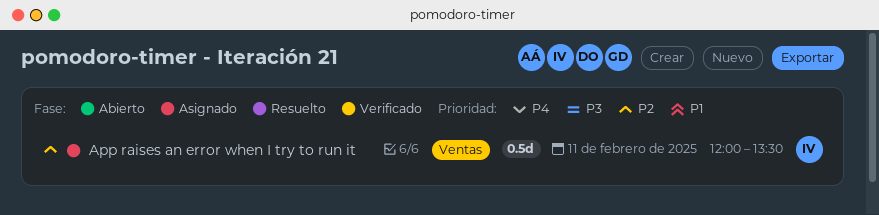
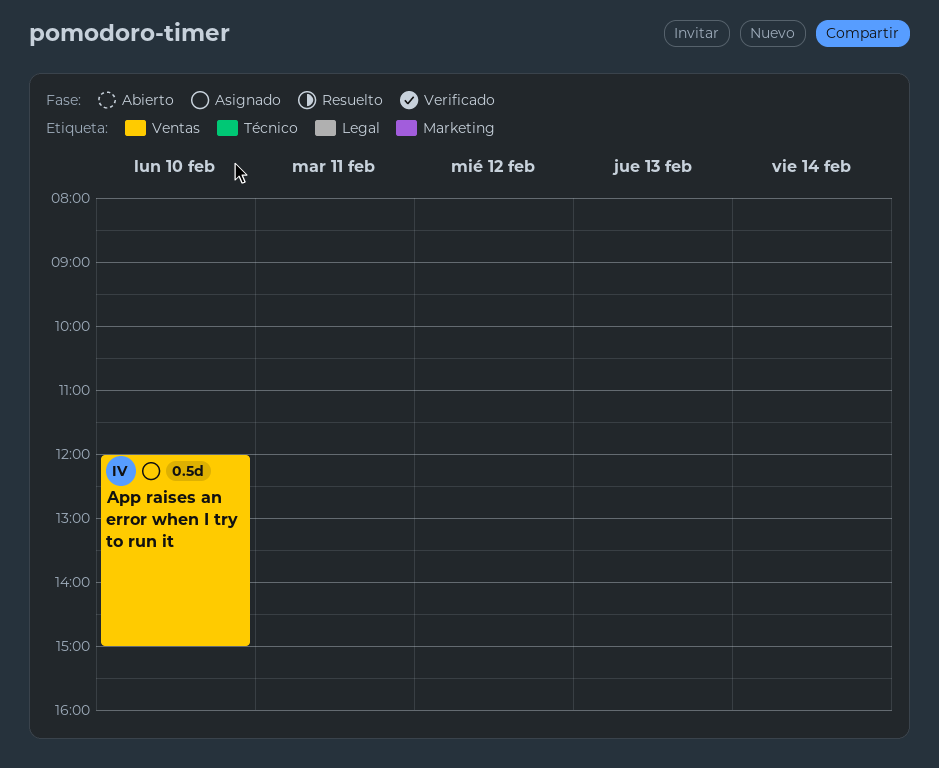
App raises an error when I try to run it, day: Feb 11 -> Feb 10
App raises an error when I try to run it, ends: 13:30 -> 15:00

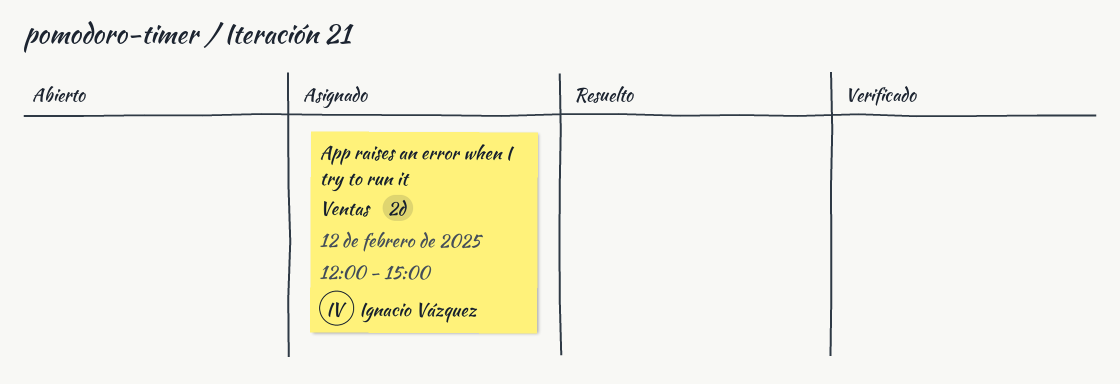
App raises an error when I try to run it, estimate: 0.5d -> 2d
App raises an error when I try to run it, day: Feb 10 -> Feb 12

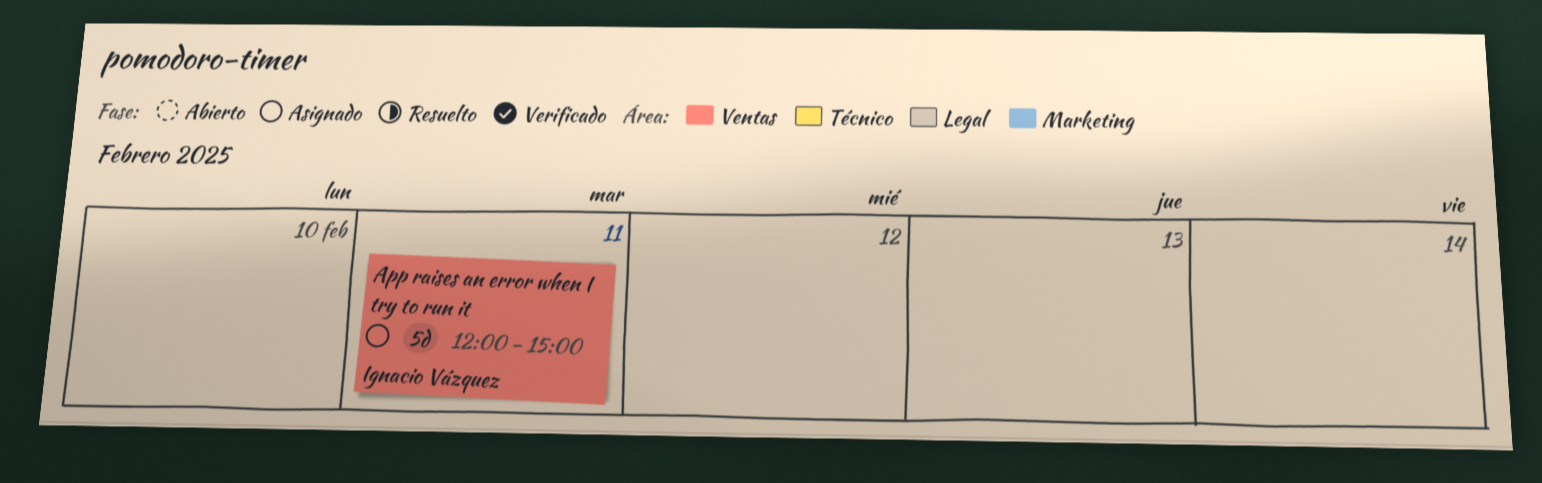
App raises an error when I try to run it, estimate: 2d -> 5d
App raises an error when I try to run it, day: Feb 12 -> Feb 11

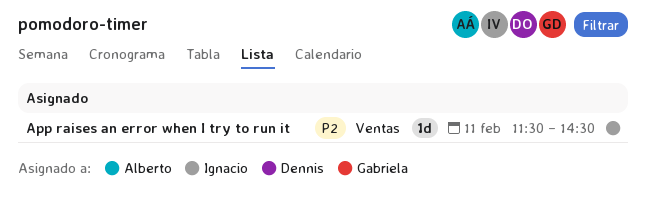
App raises an error when I try to run it, estimate: 5d -> 1d
App raises an error when I try to run it, begins: 12:00 -> 11:30
App raises an error when I try to run it, ends: 15:00 -> 14:30

